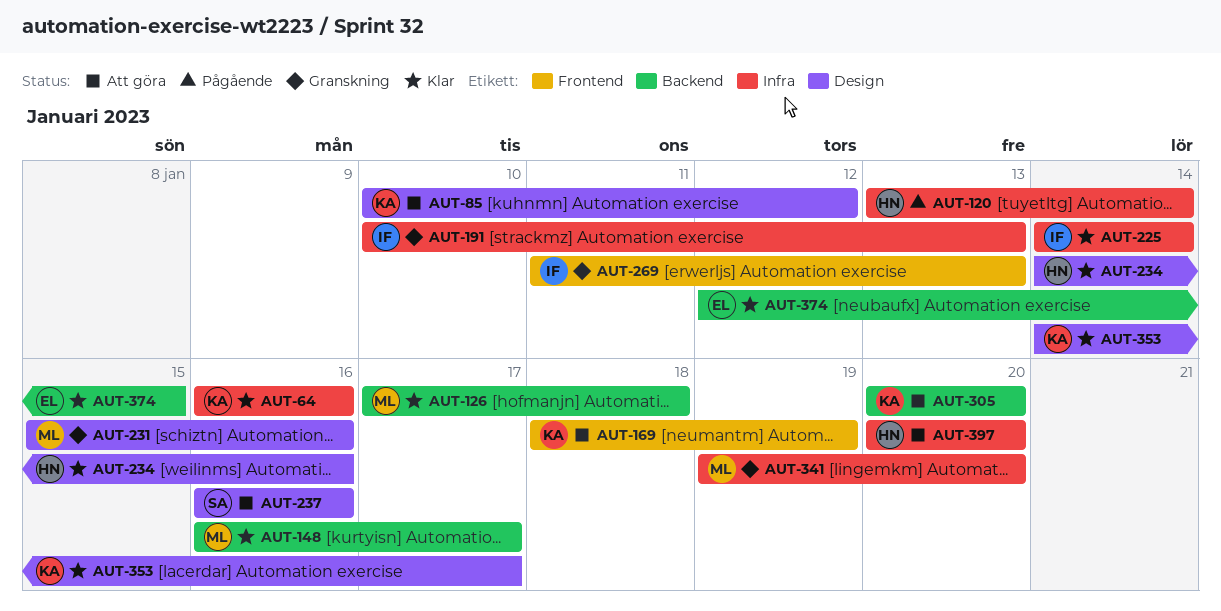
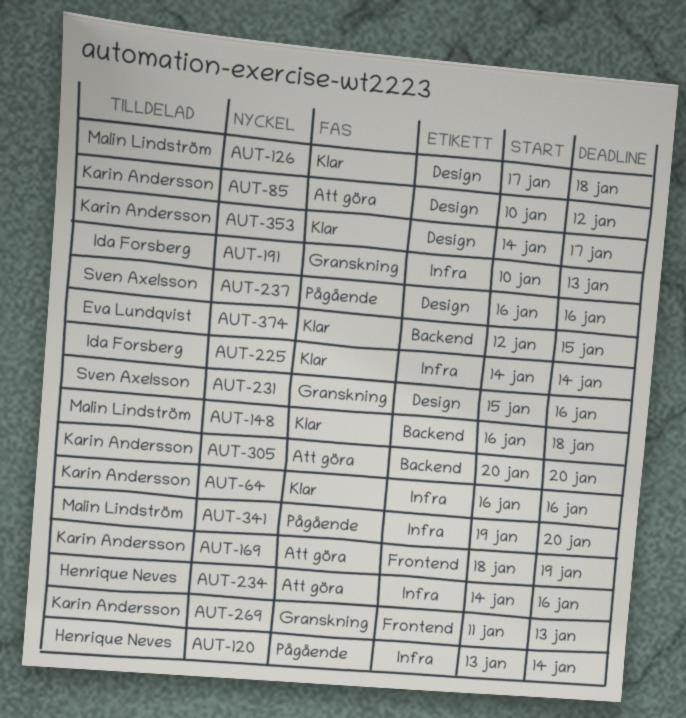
AUT-126, label: Backend -> Design
AUT-148, due: Jan 17 -> Jan 18
AUT-231, owner: Malin Lindström -> Sven Axelsson
AUT-234, status: Klar -> Att göra
AUT-234, label: Design -> Infra
AUT-237, status: Att göra -> Pågående
AUT-269, owner: Ida Forsberg -> Karin Andersson
AUT-341, status: Granskning -> Pågående
AUT-397: present -> none

